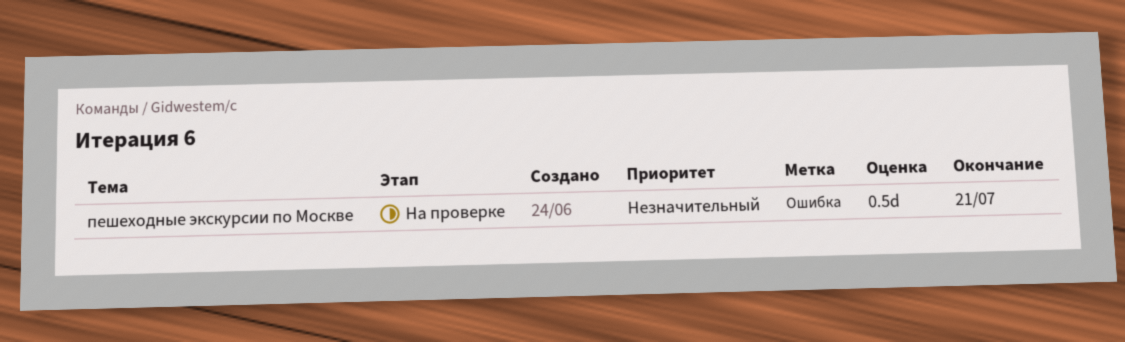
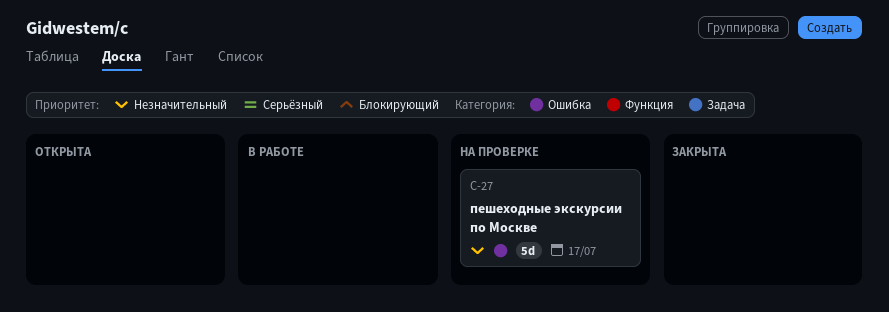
пешеходные экскурсии по Москве, estimate: 0.5d -> 5d
пешеходные экскурсии по Москве, due: Jul 21 -> Jul 17

